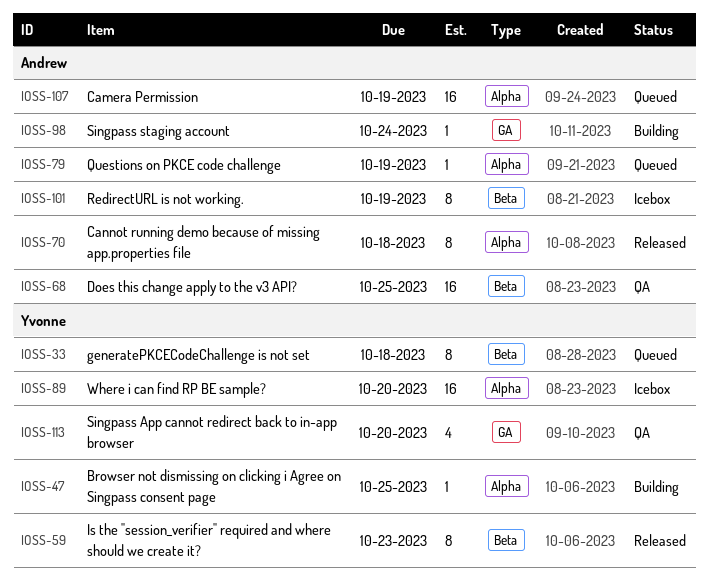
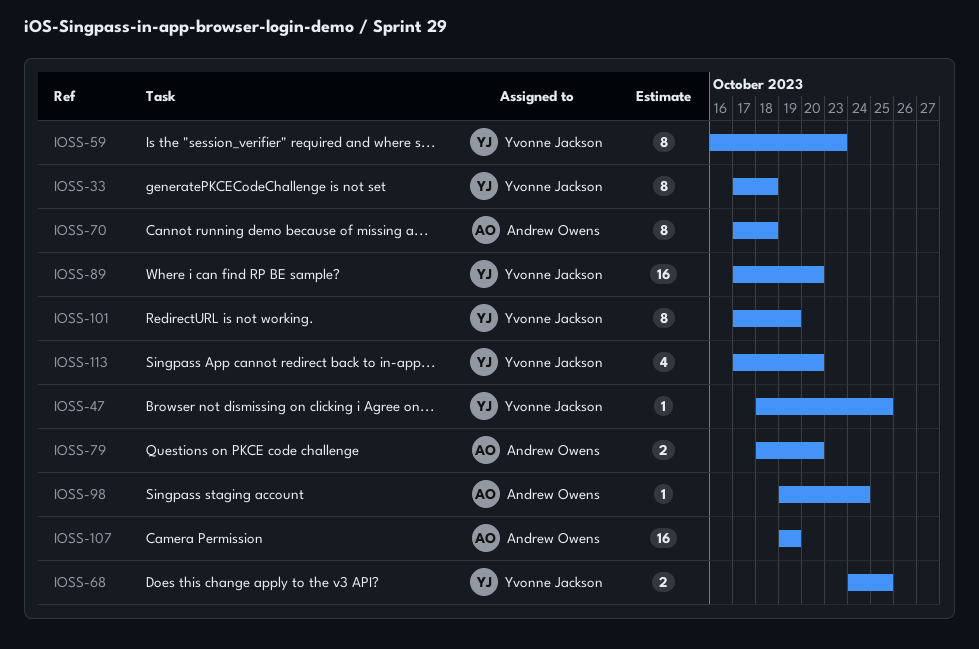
IOSS-68, owner: Andrew Owens -> Yvonne Jackson
IOSS-68, estimate: 16 -> 2
IOSS-79, estimate: 1 -> 2
IOSS-79, due: Oct 19 -> Oct 20
IOSS-101, owner: Andrew Owens -> Yvonne Jackson

